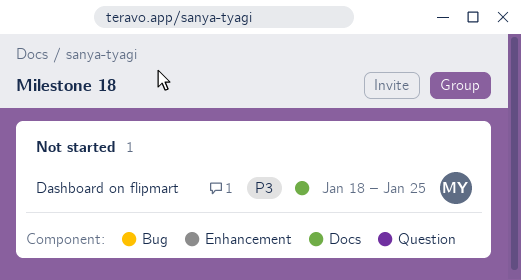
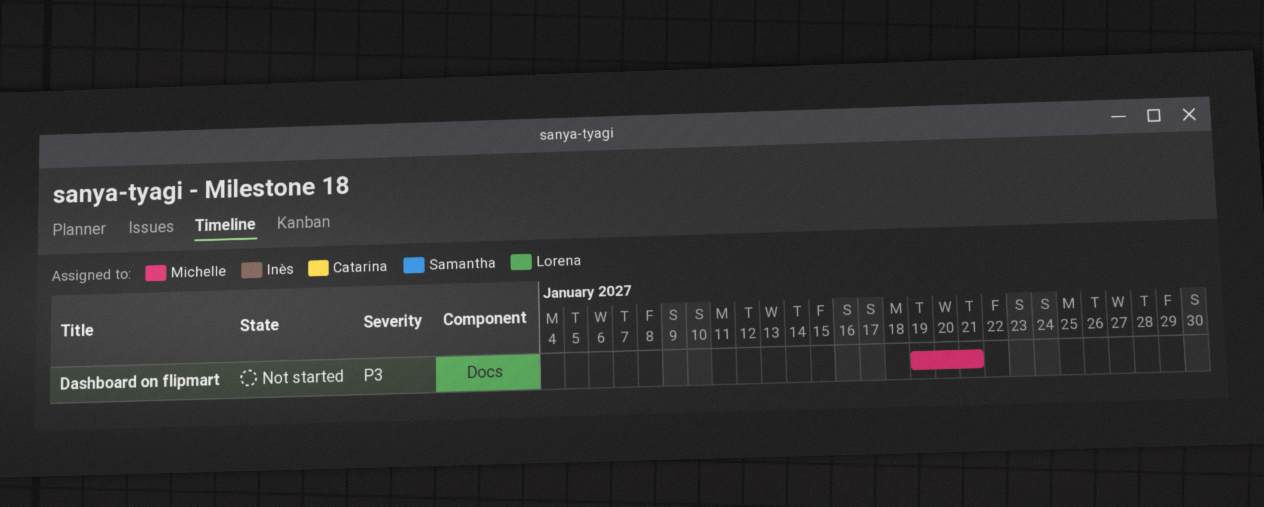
Dashboard on flipmart, start: Jan 18 -> Jan 19
Dashboard on flipmart, due: Jan 25 -> Jan 21

